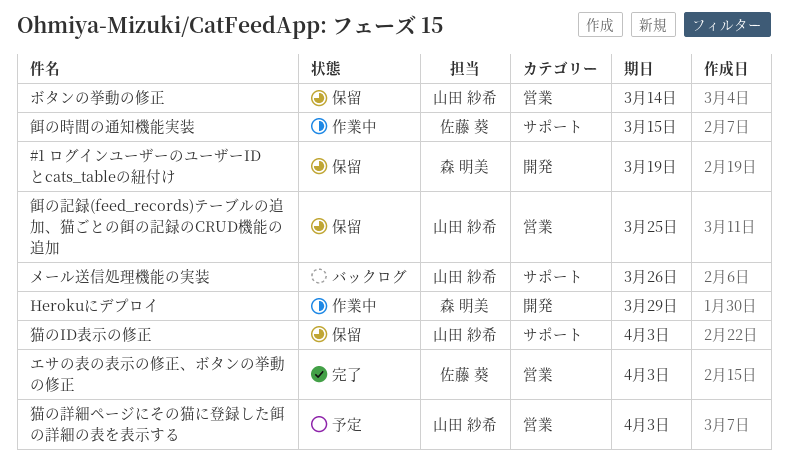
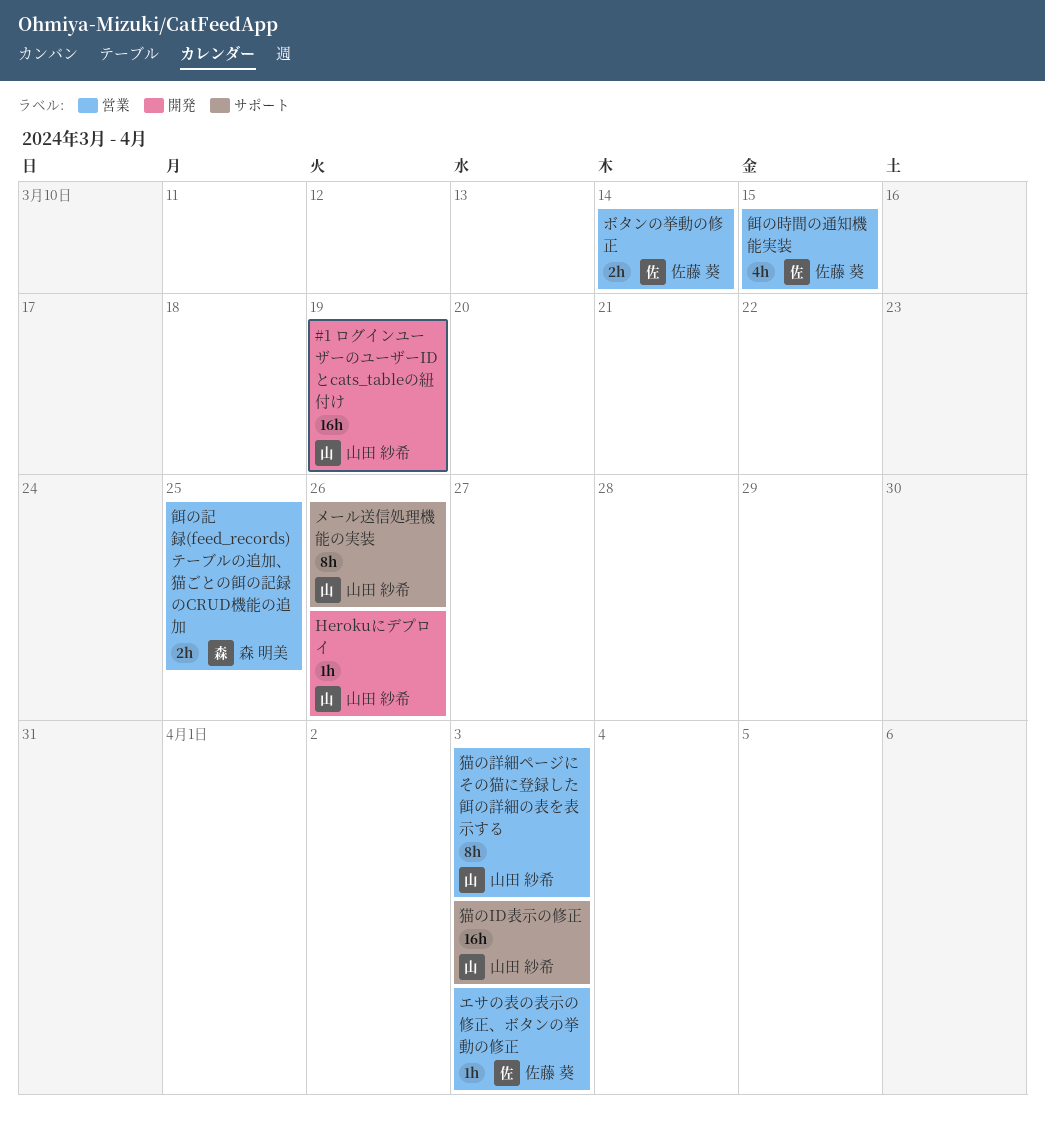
#1 ログインユーザーのユーザーIDとcats_tableの紐付け, owner: 森 明美 -> 山田 紗希
Herokuにデプロイ, owner: 森 明美 -> 山田 紗希
Herokuにデプロイ, due: Mar 29 -> Mar 26
ボタンの挙動の修正, owner: 山田 紗希 -> 佐藤 葵
餌の時間の通知機能実装, label: サポート -> 営業
餌の記録(feed_records)テーブルの追加、猫ごとの餌の記録のCRUD機能の追加, owner: 山田 紗希 -> 森 明美

